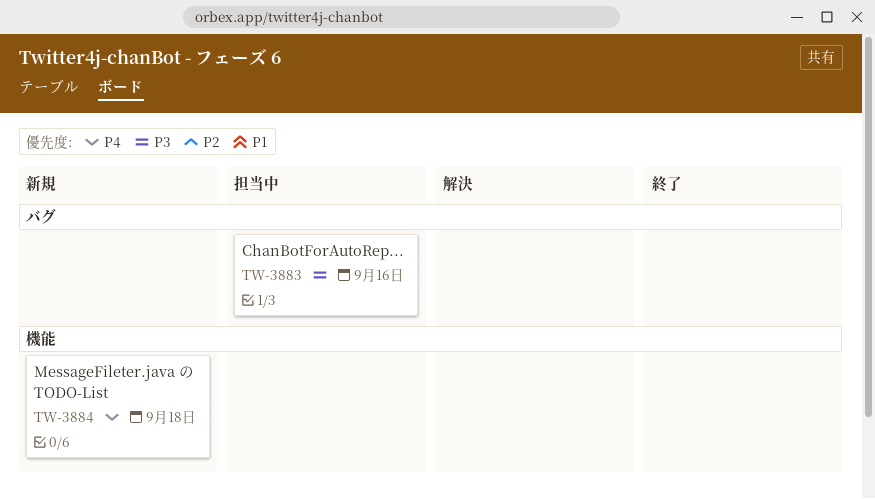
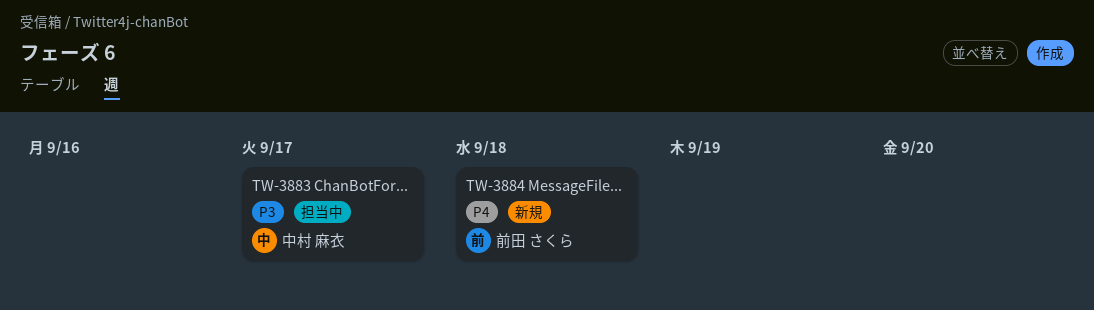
TW-3883, due: Sep 16 -> Sep 17

